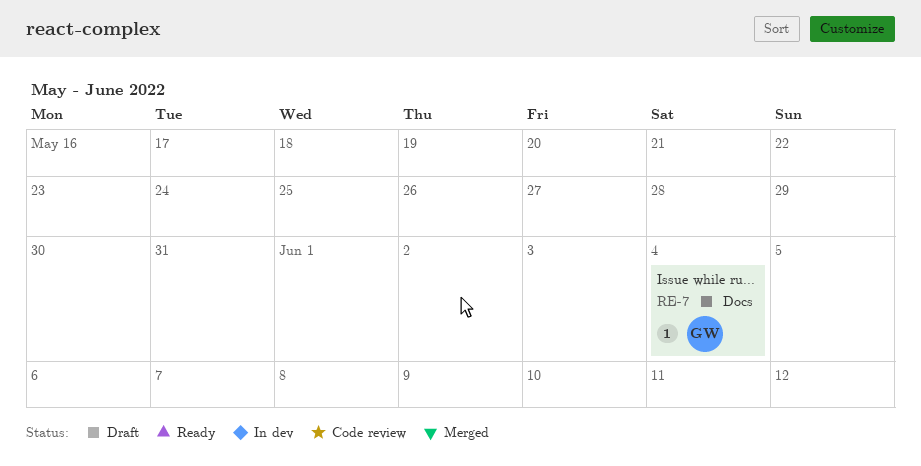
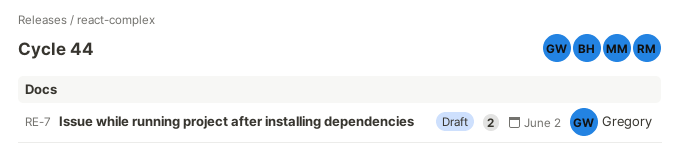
RE-7, estimate: 1 -> 2
RE-7, due: Jun 4 -> Jun 2

